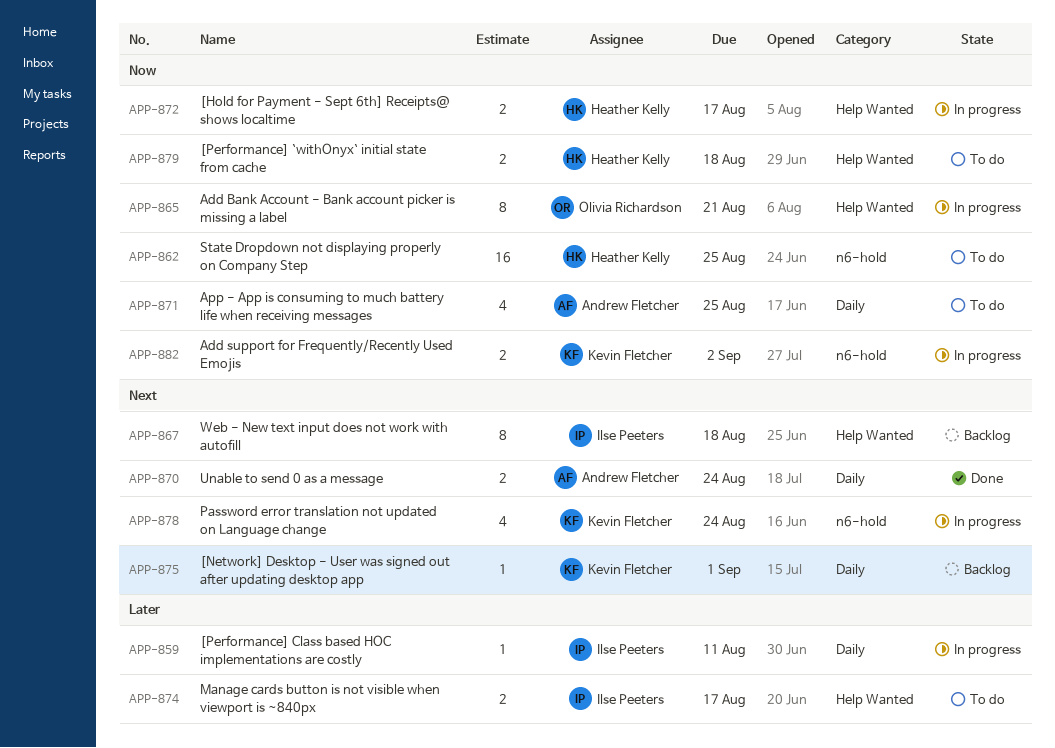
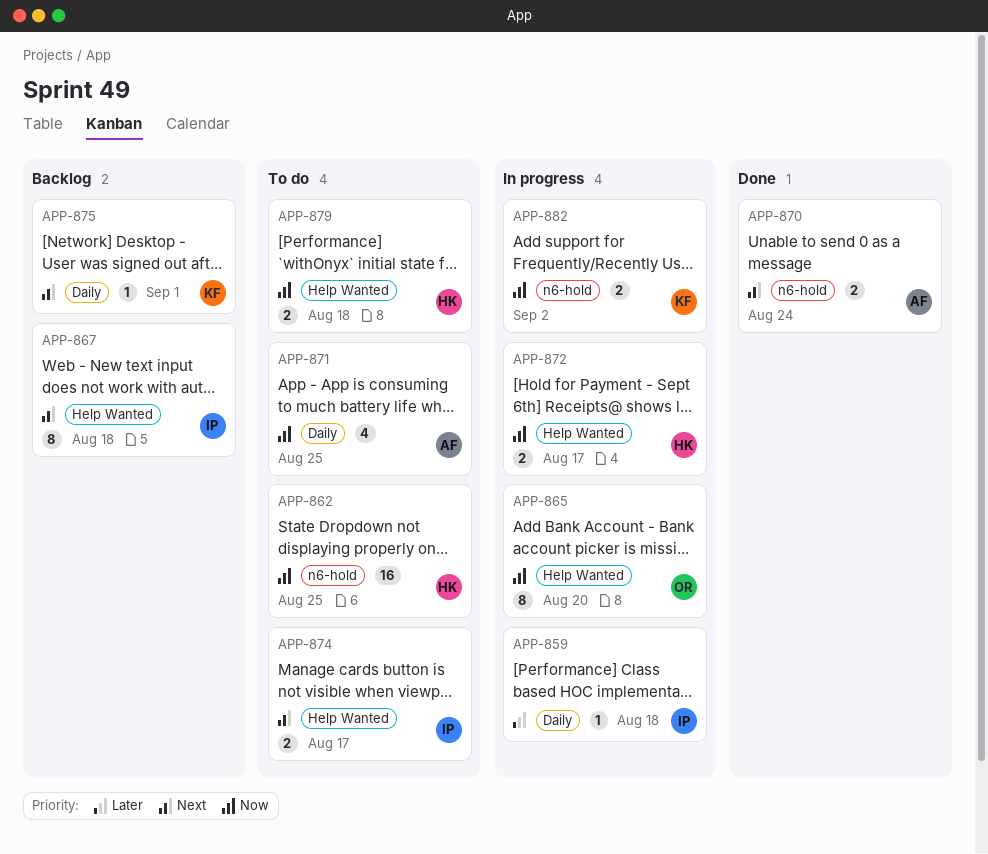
APP-859, due: Aug 11 -> Aug 18
APP-865, due: Aug 21 -> Aug 20
APP-870, label: Daily -> n6-hold
APP-874, priority: Later -> Next
APP-878: present -> none

